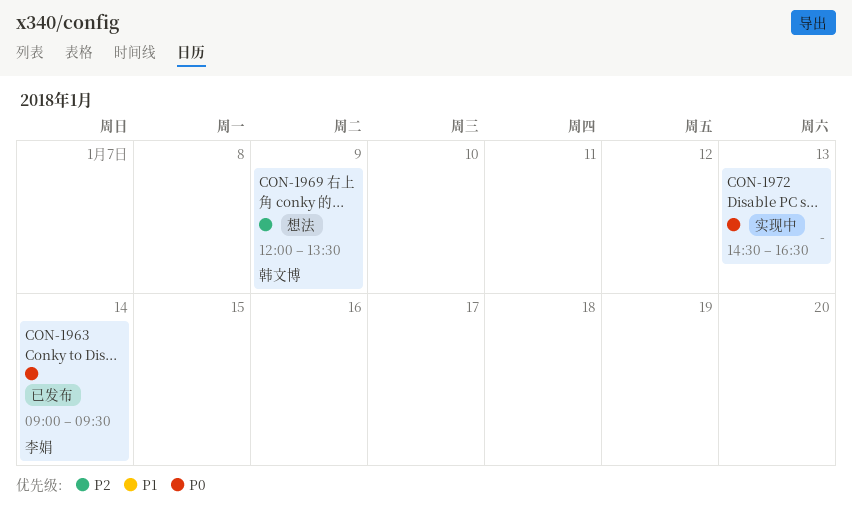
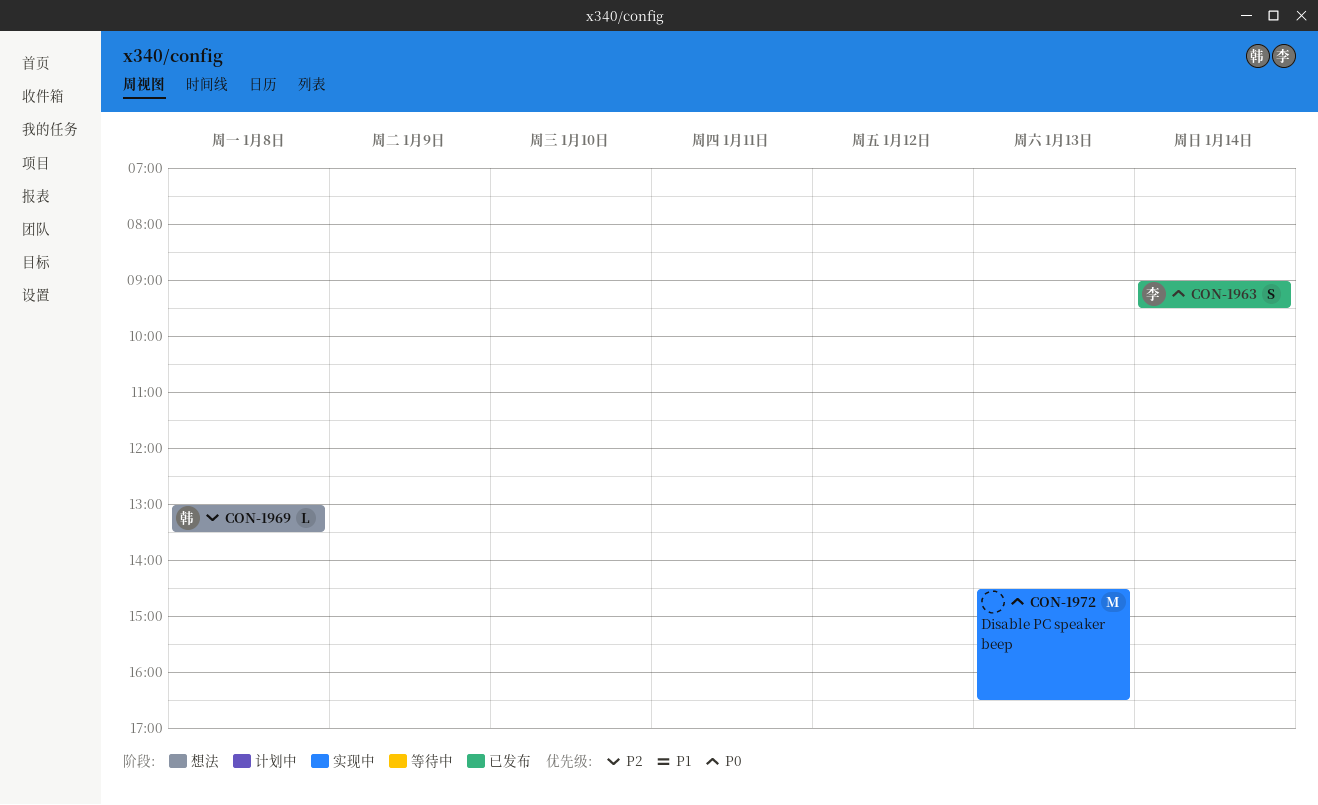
CON-1969, day: Jan 9 -> Jan 8
CON-1969, begins: 12:00 -> 13:00

